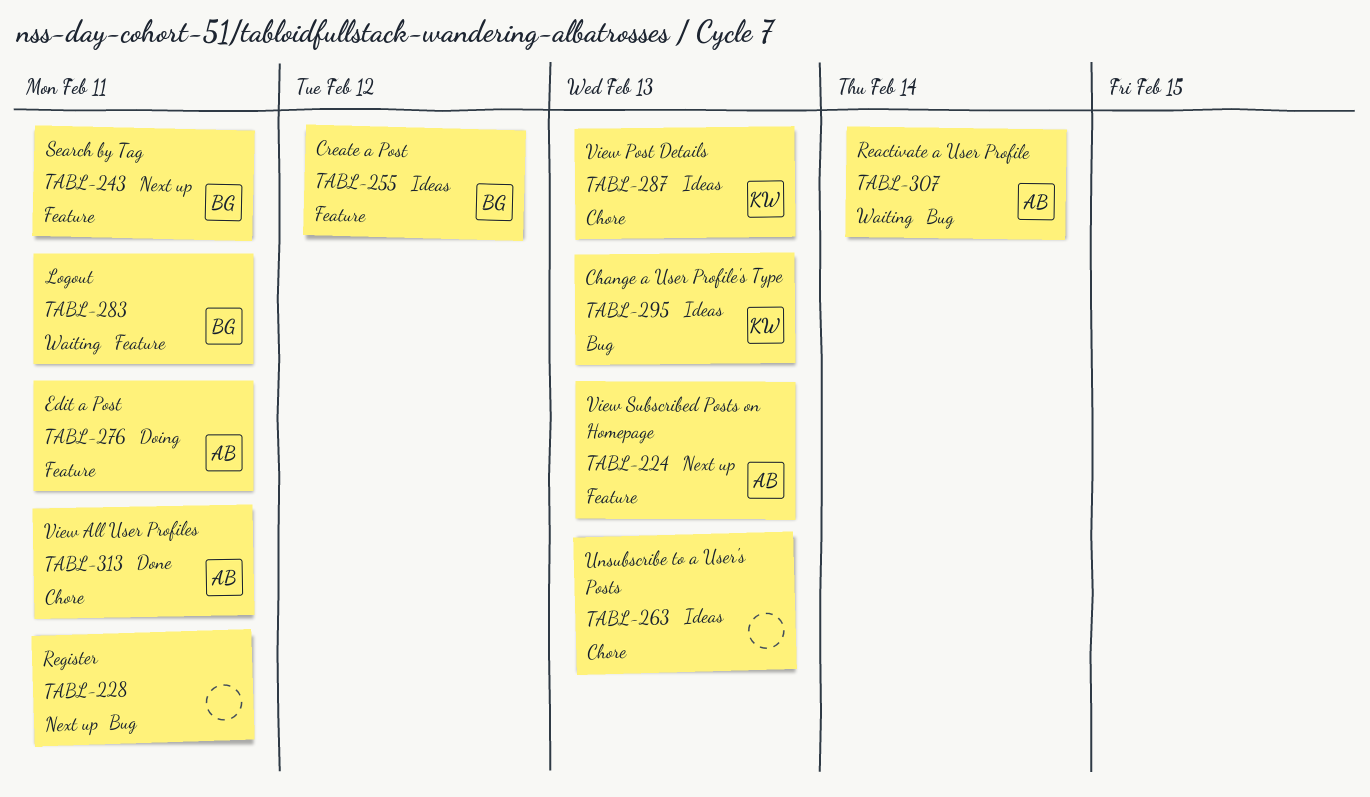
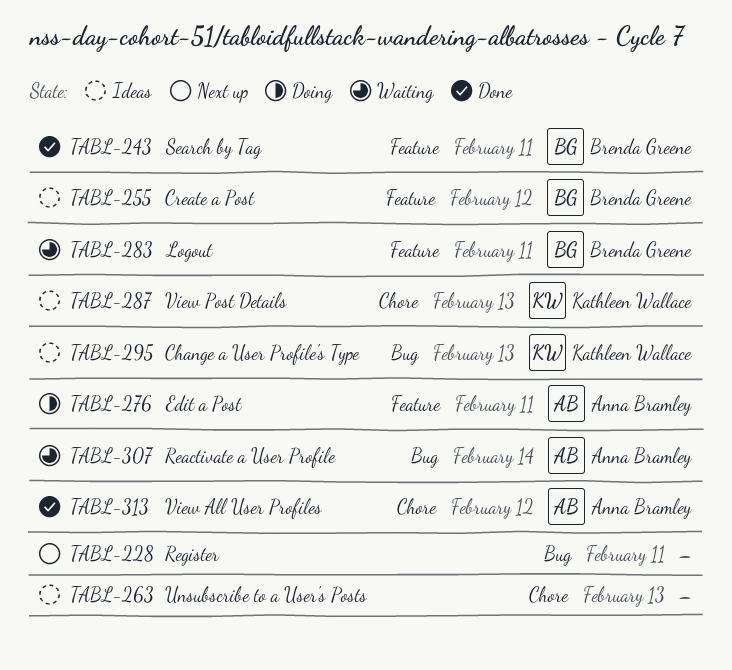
TABL-224: present -> none
TABL-243, status: Next up -> Done
TABL-313, due: Feb 11 -> Feb 12

